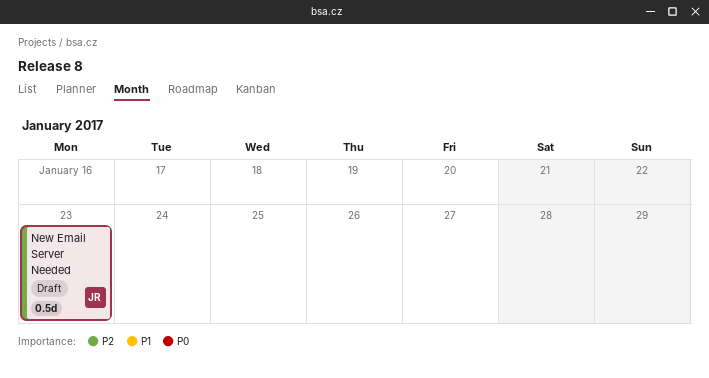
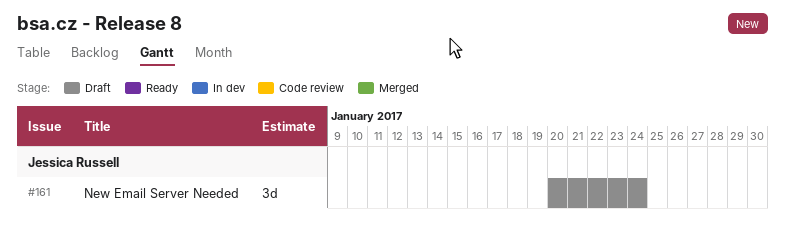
New Email Server Needed, estimate: 0.5d -> 3d
New Email Server Needed, due: Jan 23 -> Jan 24

